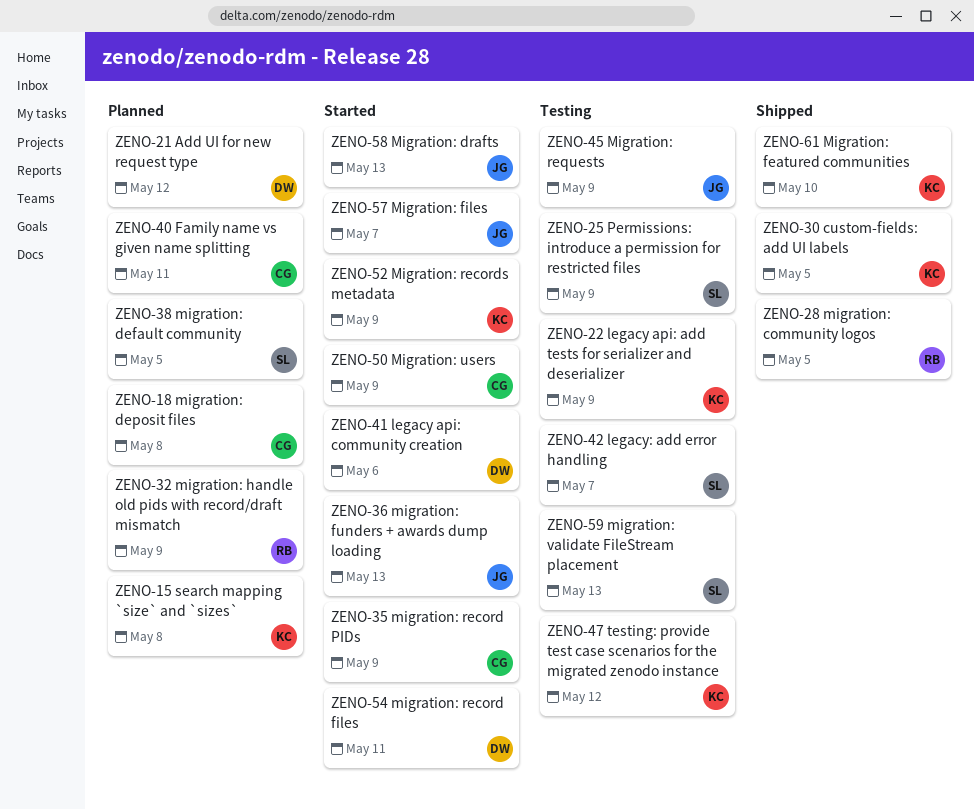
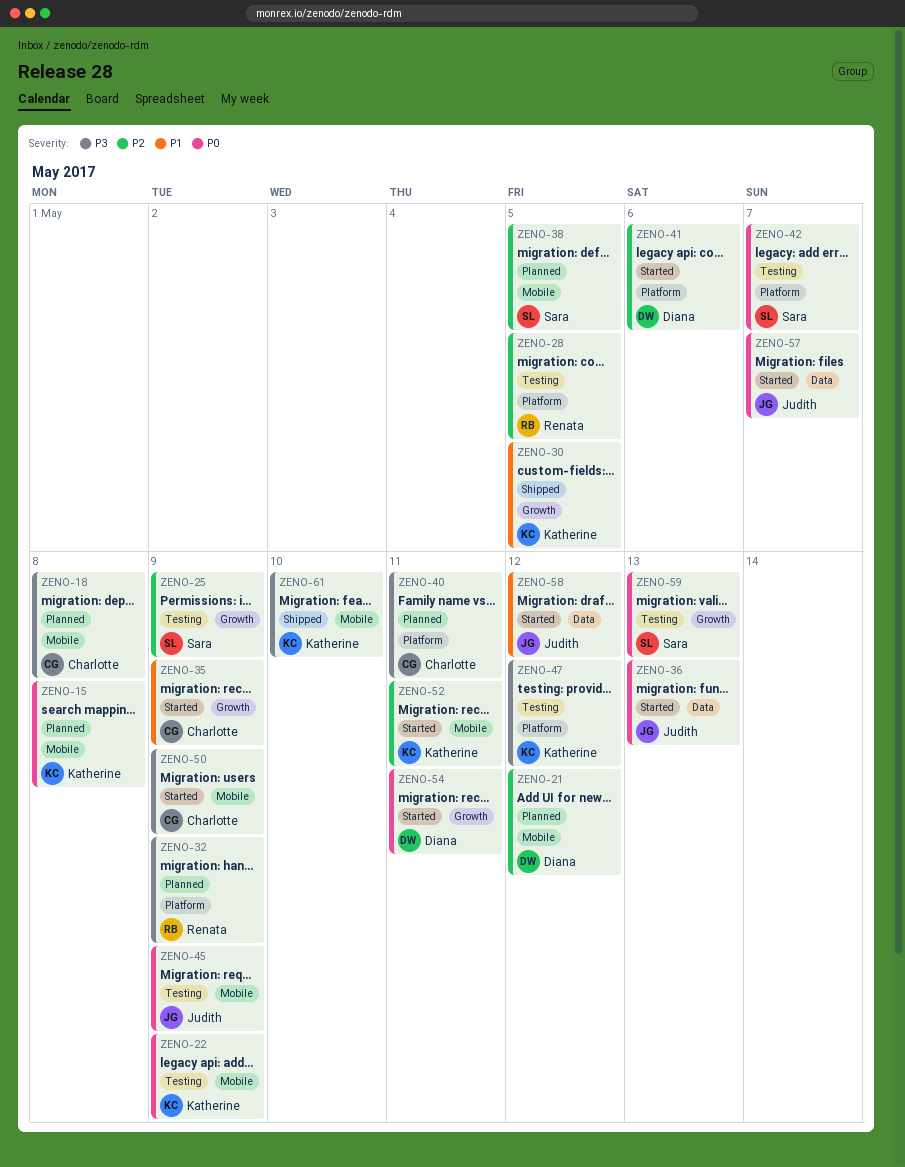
ZENO-28, status: Shipped -> Testing
ZENO-52, due: May 9 -> May 11
ZENO-58, due: May 13 -> May 12

